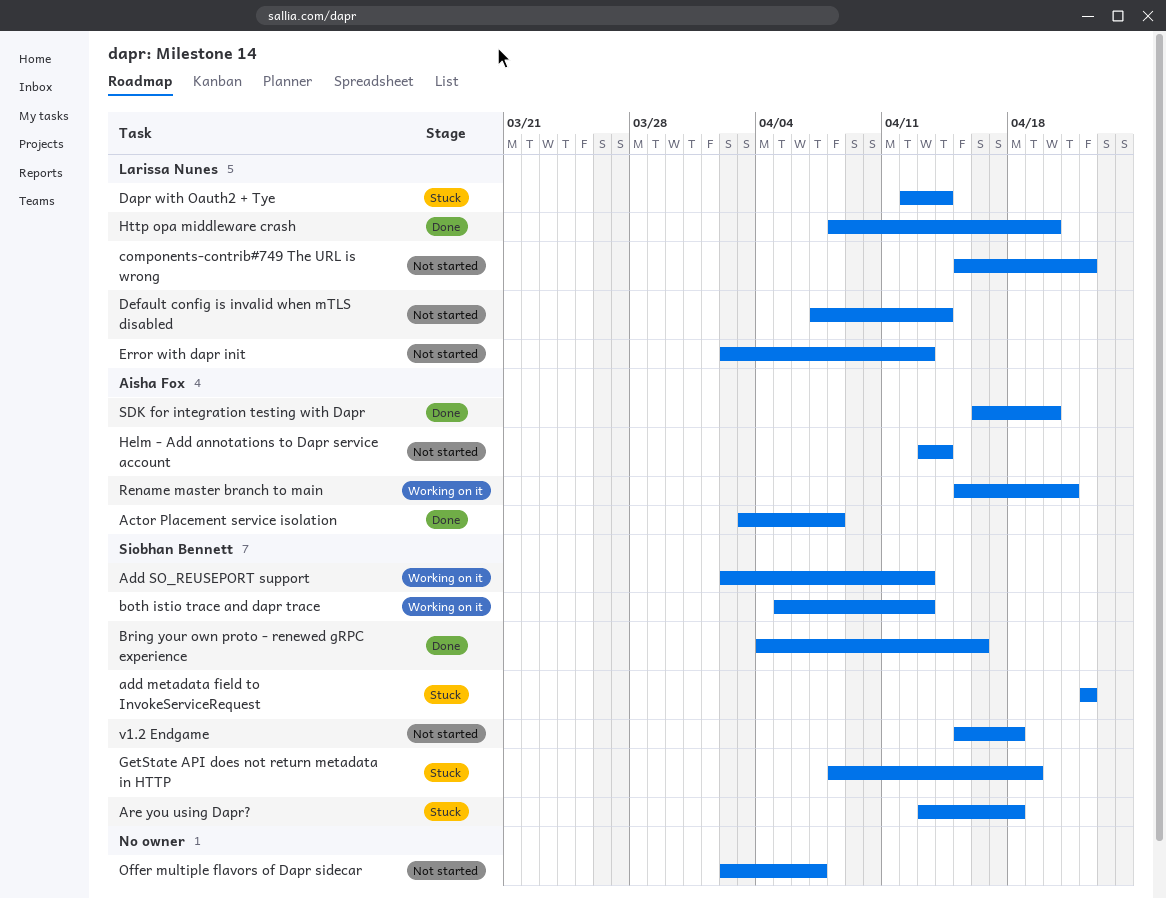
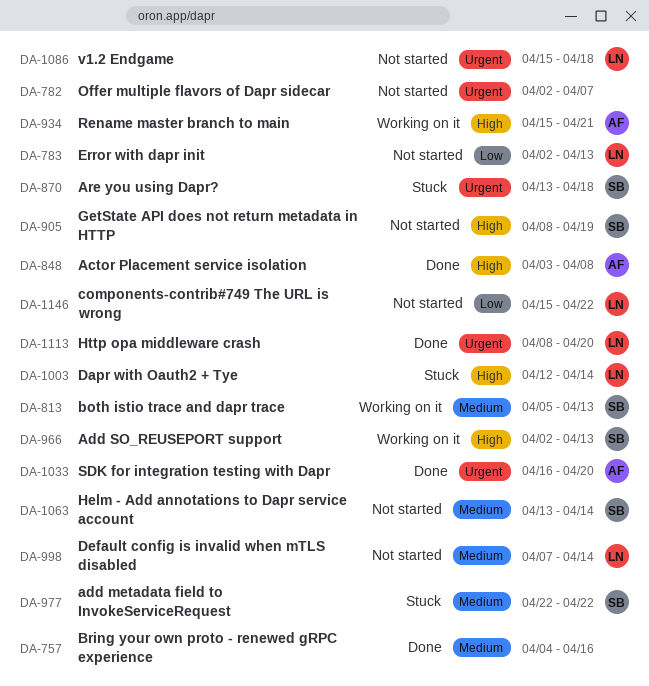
Bring your own proto - renewed gRPC experience, owner: Siobhan Bennett -> none
GetState API does not return metadata in HTTP, status: Stuck -> Not started
Helm - Add annotations to Dapr service account, owner: Aisha Fox -> Siobhan Bennett
v1.2 Endgame, owner: Siobhan Bennett -> Larissa Nunes

